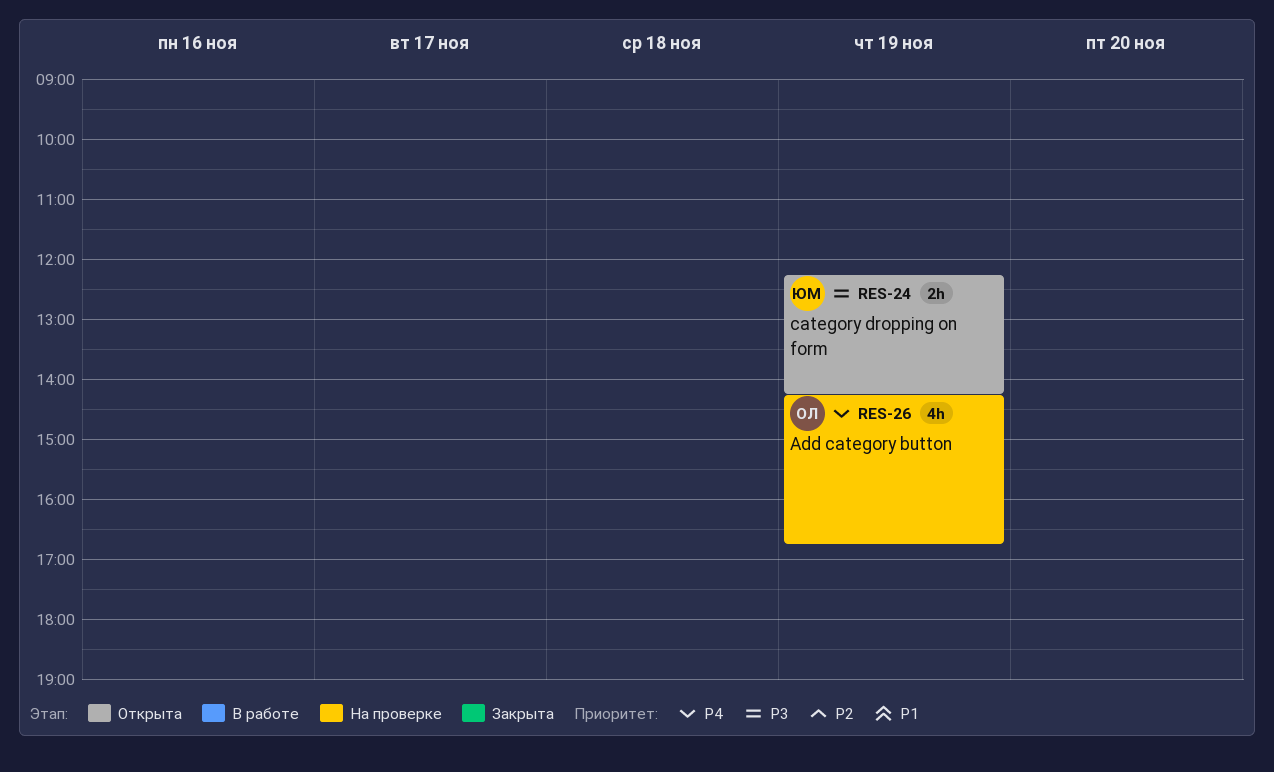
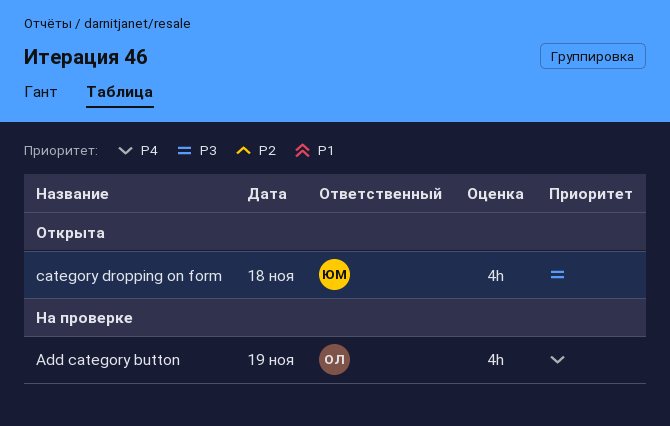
category dropping on form, estimate: 2h -> 4h
category dropping on form, day: Nov 19 -> Nov 18

